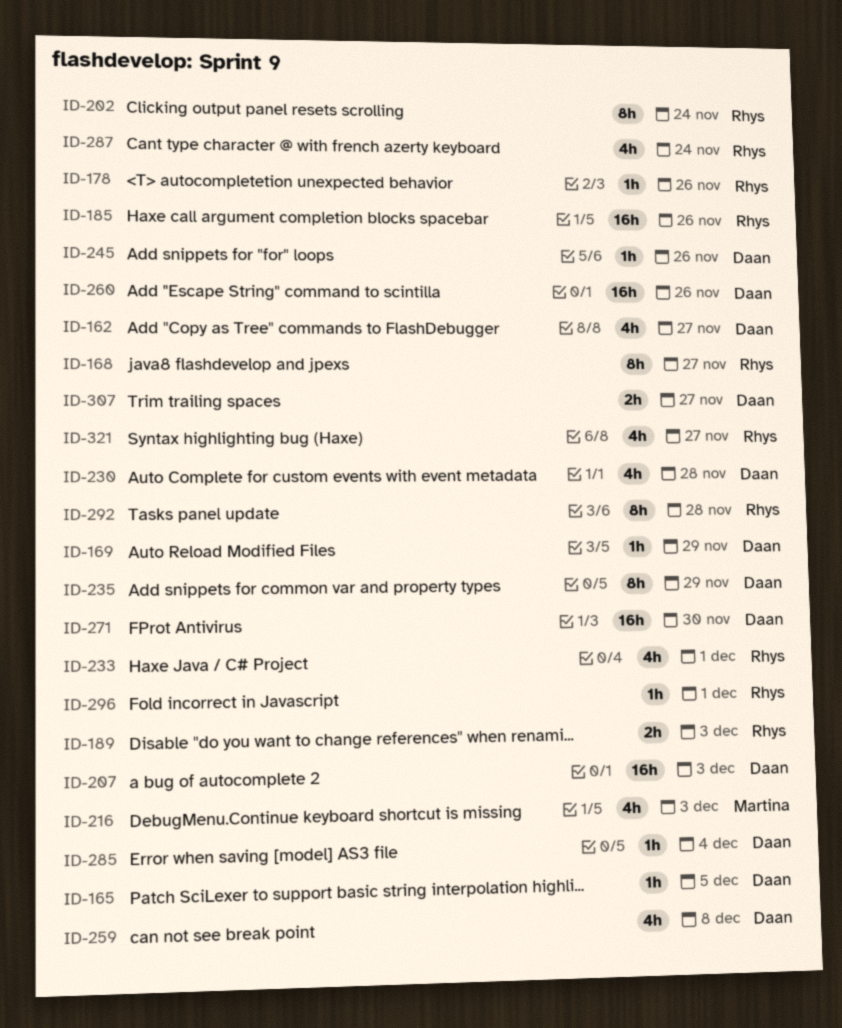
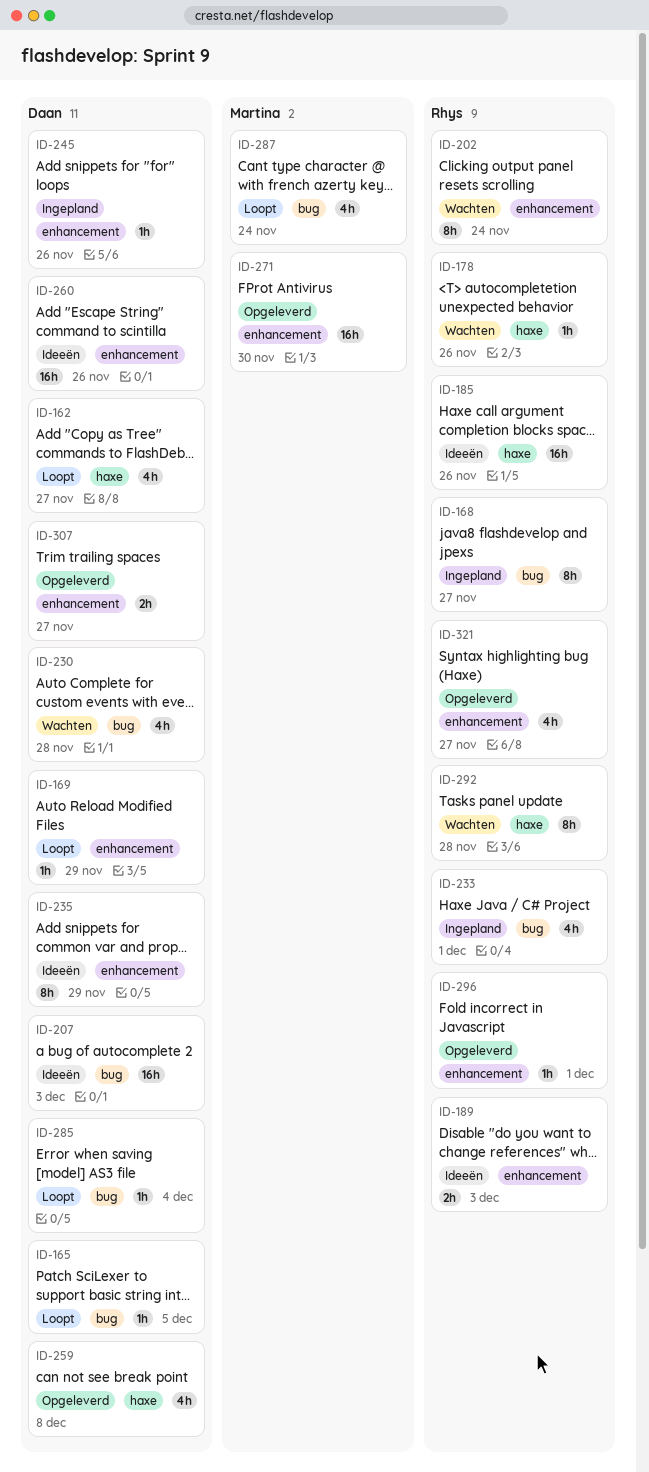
ID-216: present -> none
ID-271, owner: Daan -> Martina
ID-287, owner: Rhys -> Martina

